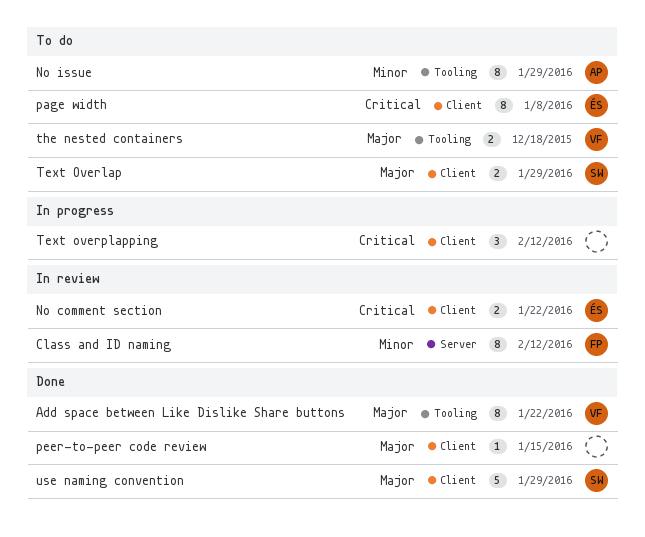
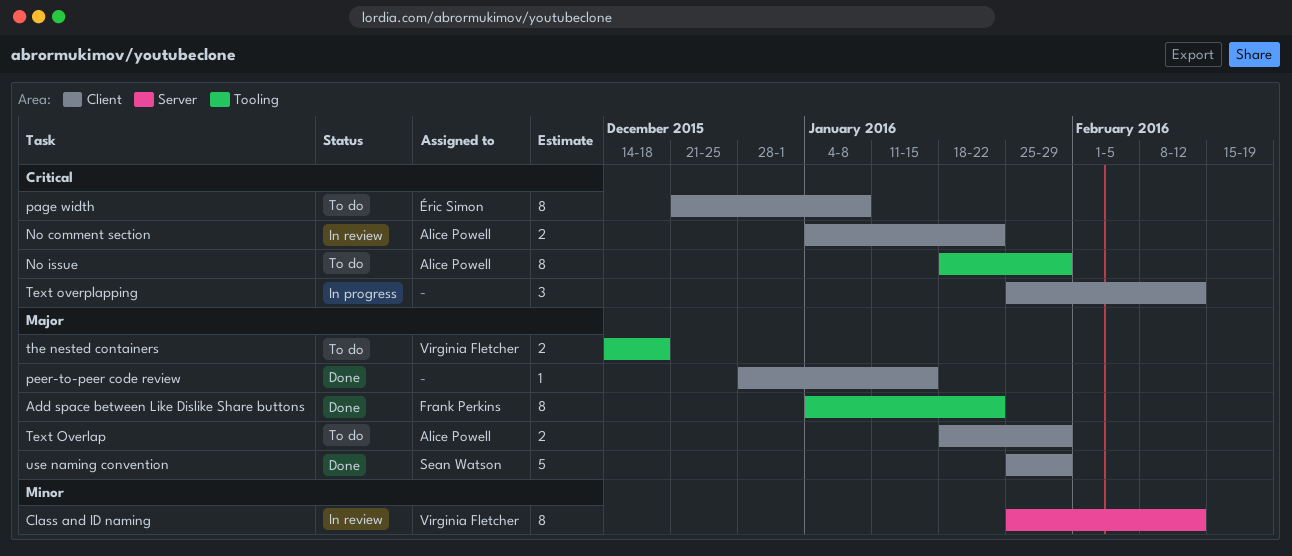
Add space between Like Dislike Share buttons, owner: Virginia Fletcher -> Frank Perkins
Class and ID naming, owner: Frank Perkins -> Virginia Fletcher
No comment section, owner: Éric Simon -> Alice Powell
No issue, priority: Minor -> Critical
Text Overlap, owner: Sean Watson -> Alice Powell

